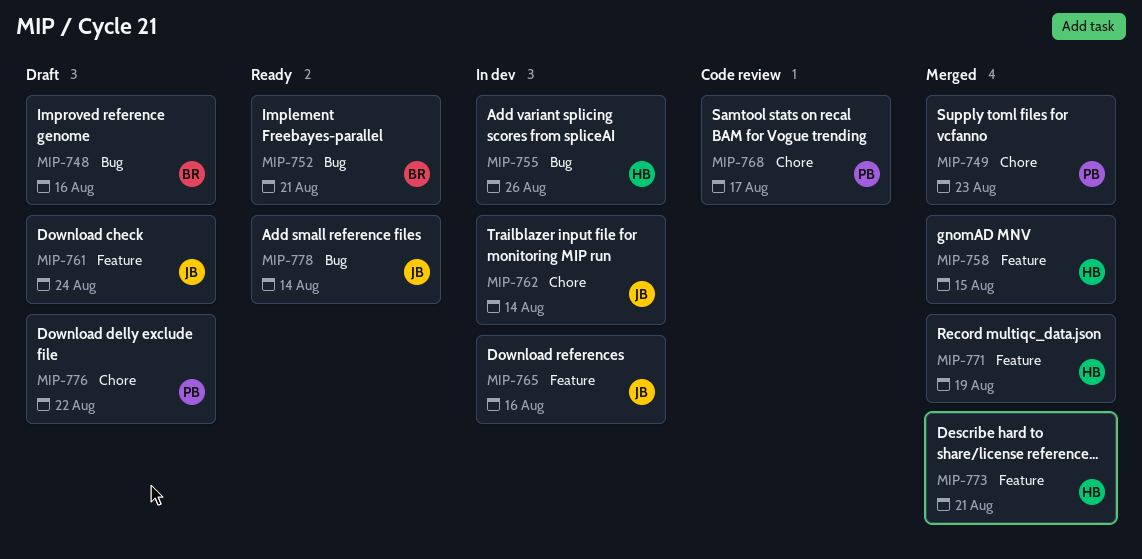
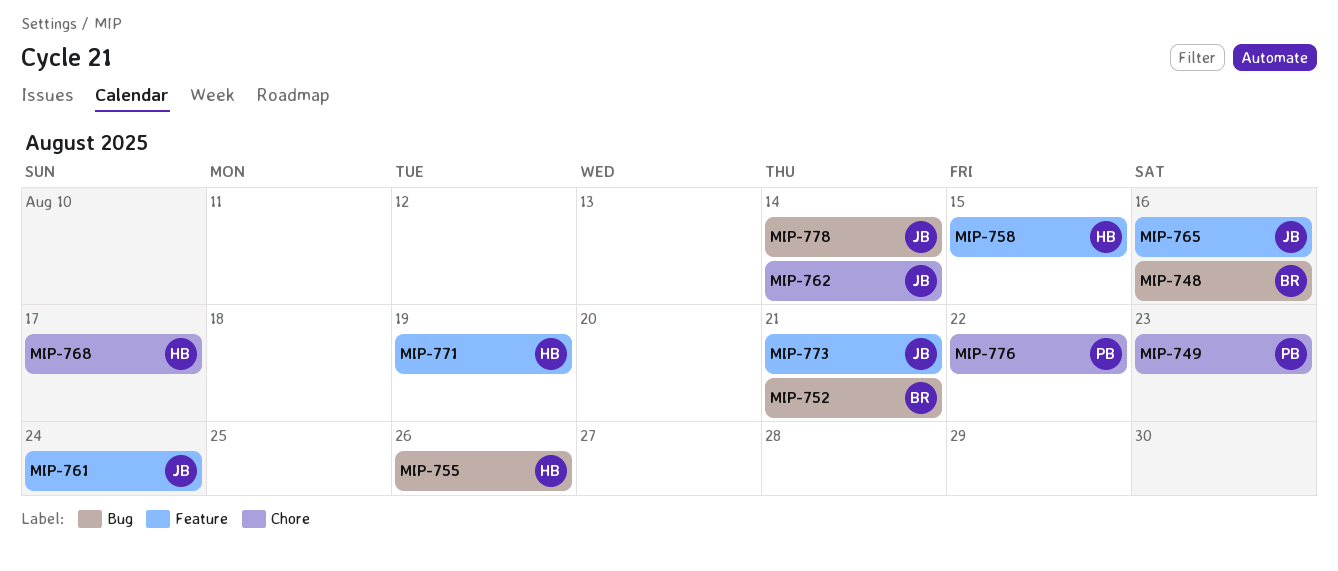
MIP-768, owner: PB -> HB
MIP-773, owner: HB -> JB

